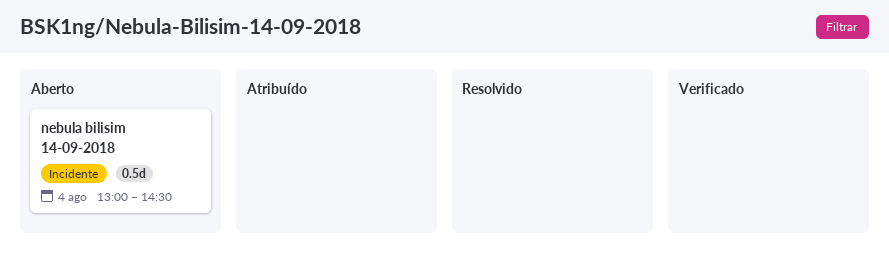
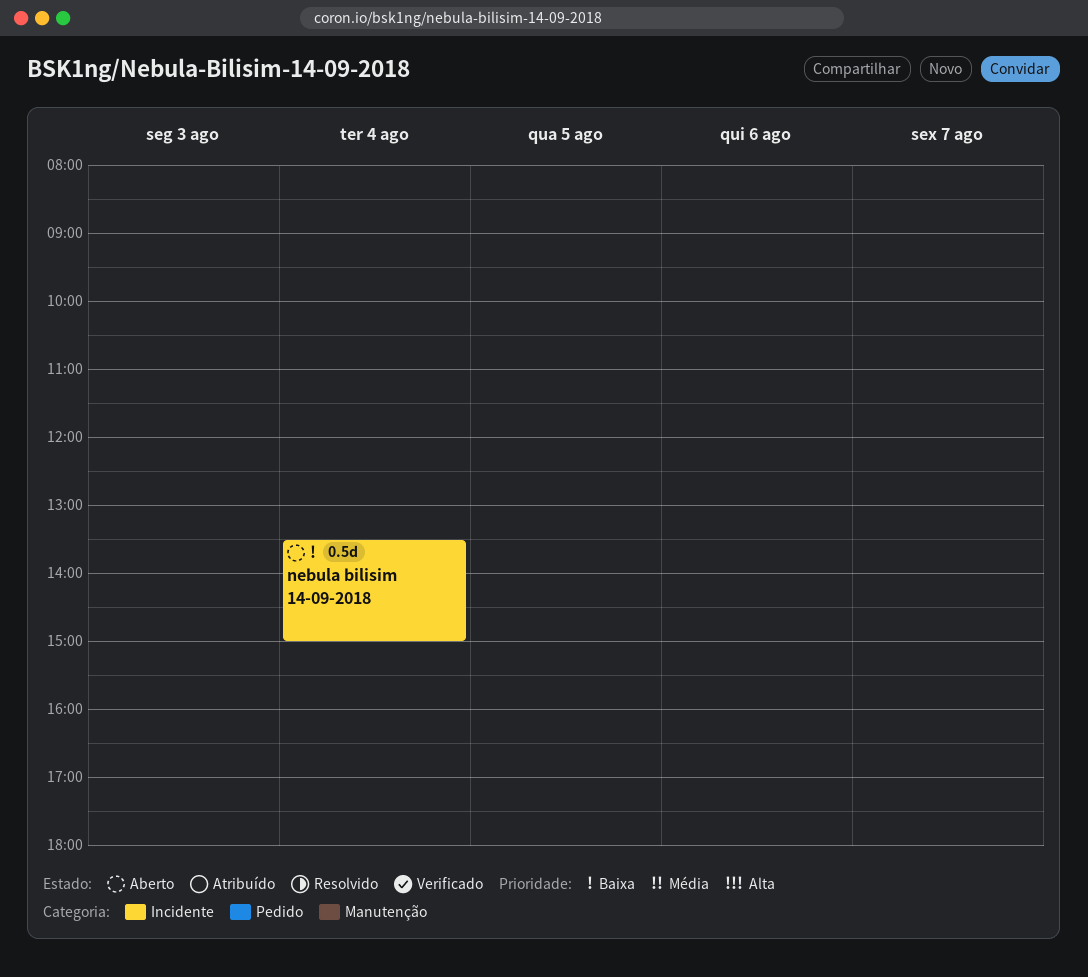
nebula bilisim 14-09-2018, begins: 13:00 -> 13:30
nebula bilisim 14-09-2018, ends: 14:30 -> 15:00

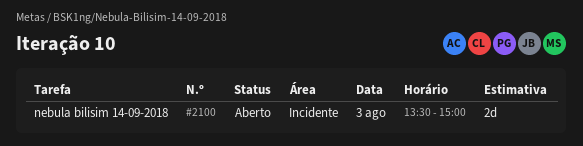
nebula bilisim 14-09-2018, estimate: 0.5d -> 2d
nebula bilisim 14-09-2018, day: Aug 4 -> Aug 3

